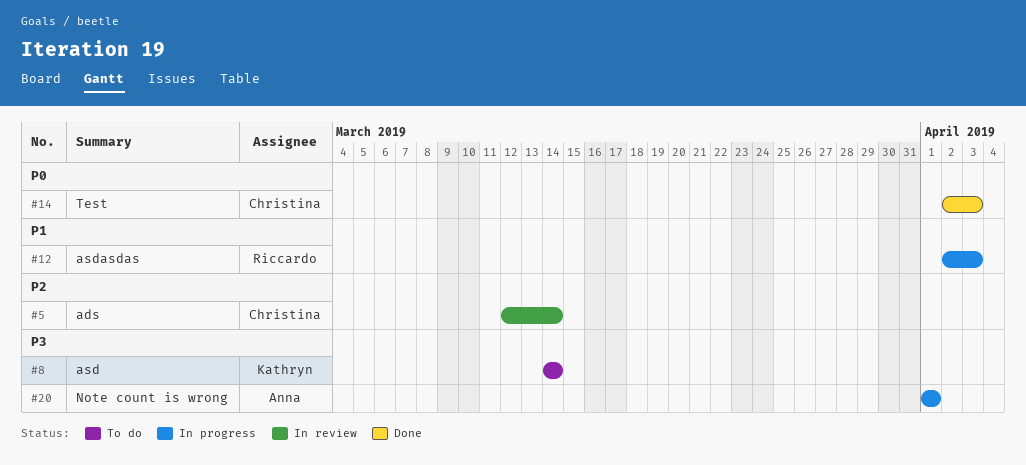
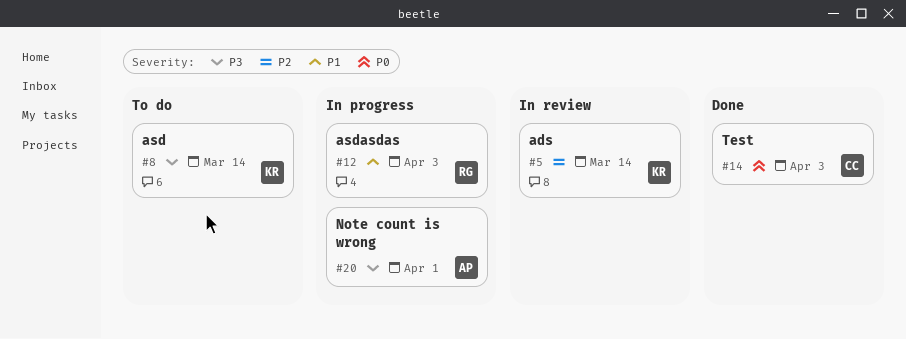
#5, owner: Christina -> Kathryn

